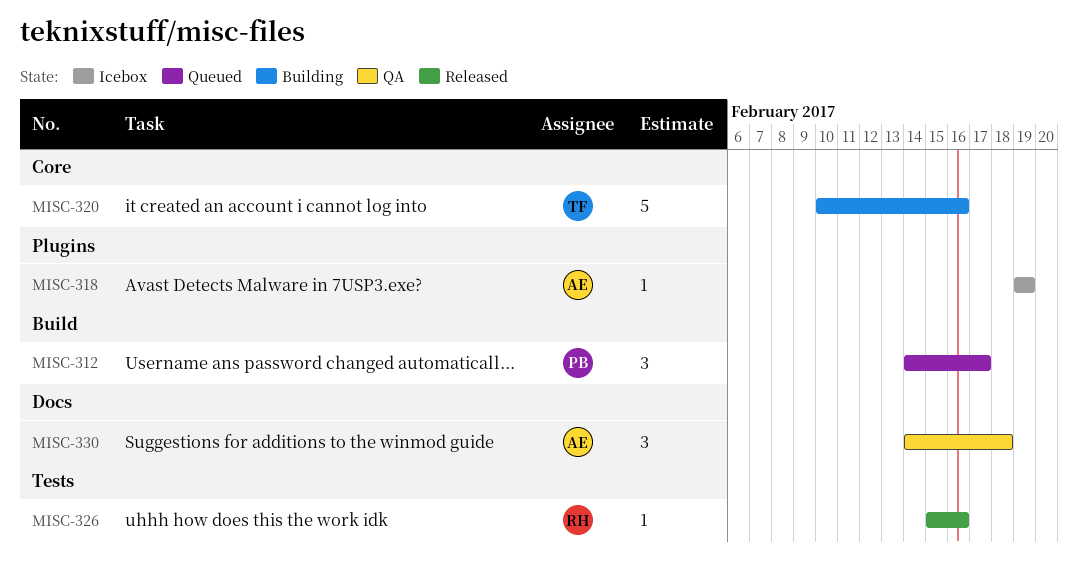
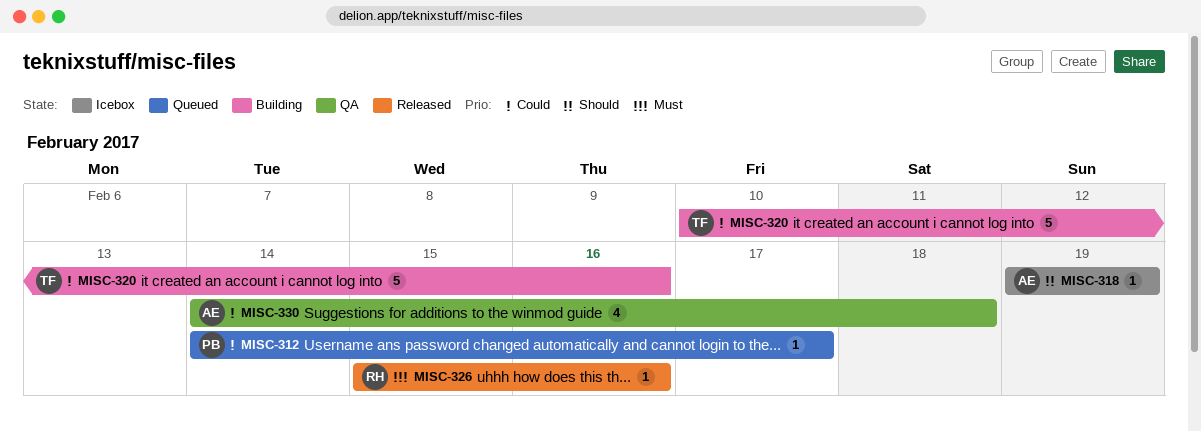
MISC-312, estimate: 3 -> 1
MISC-330, estimate: 3 -> 4

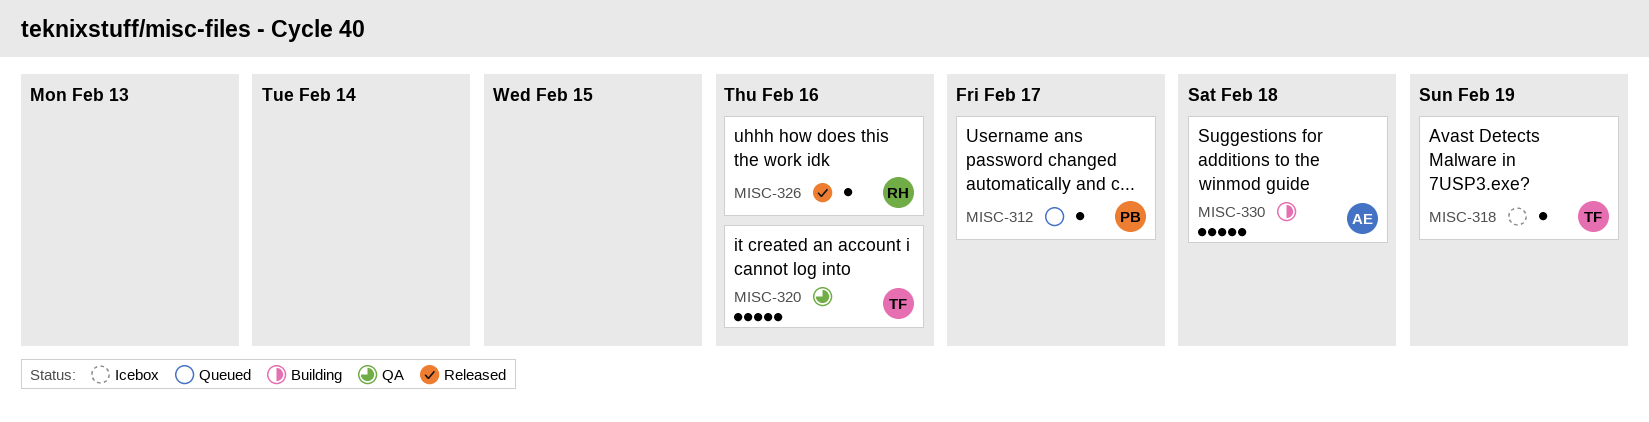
MISC-318, owner: AE -> TF
MISC-320, status: Building -> QA
MISC-330, status: QA -> Building
MISC-330, estimate: 4 -> 5

